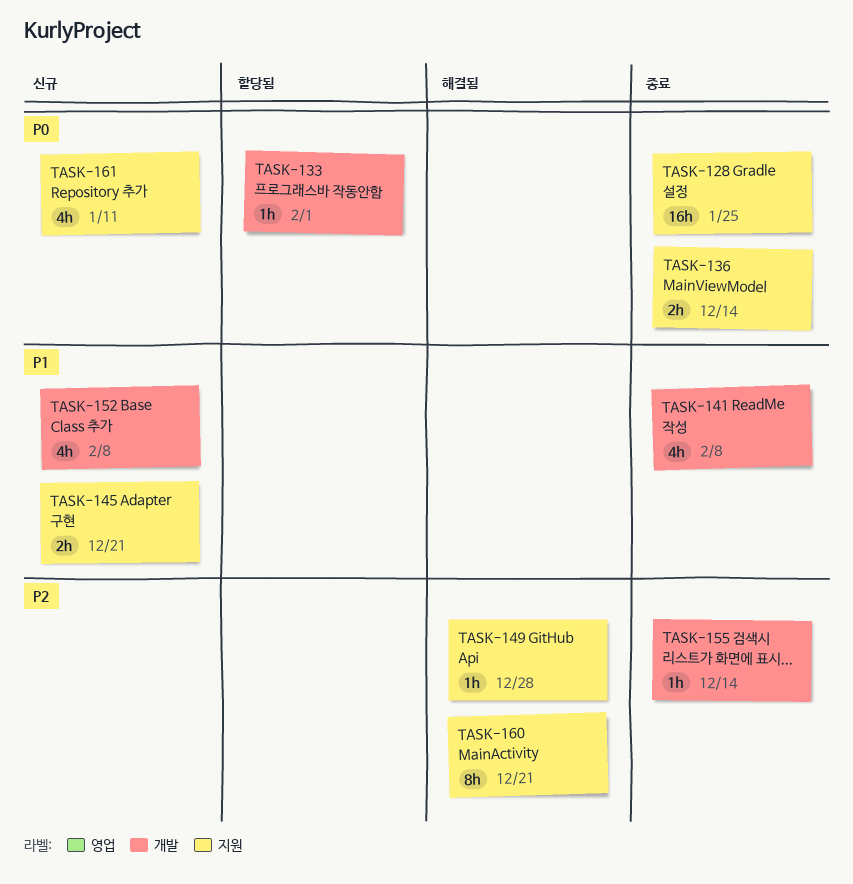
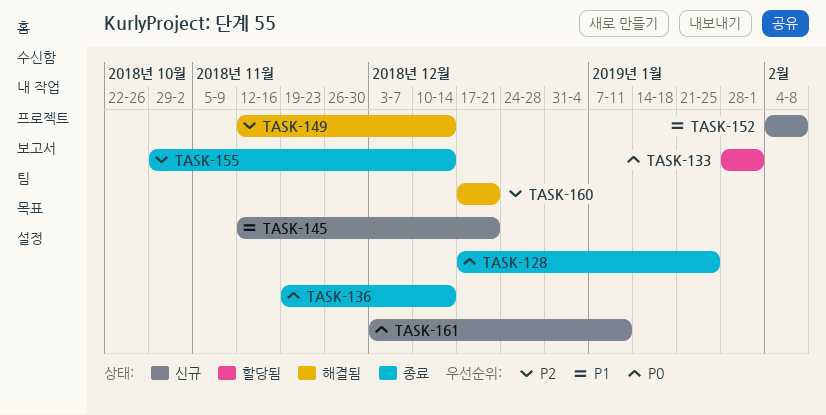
TASK-141: present -> none
TASK-149, due: Dec 28 -> Dec 14

